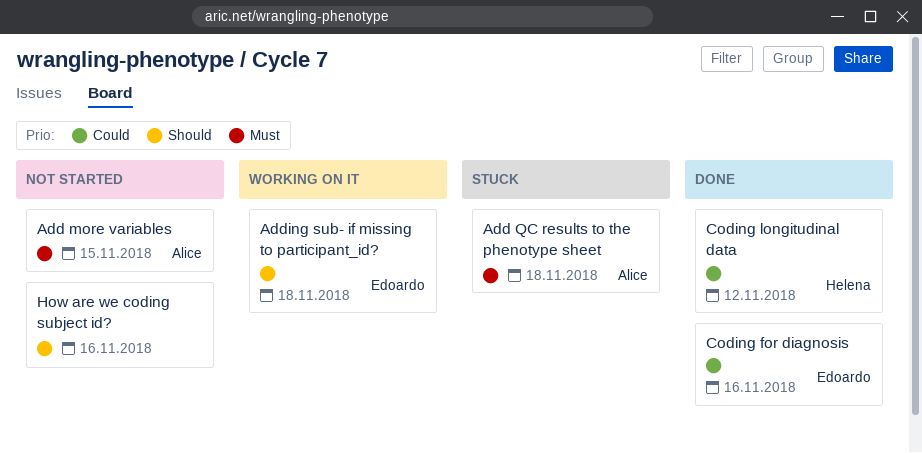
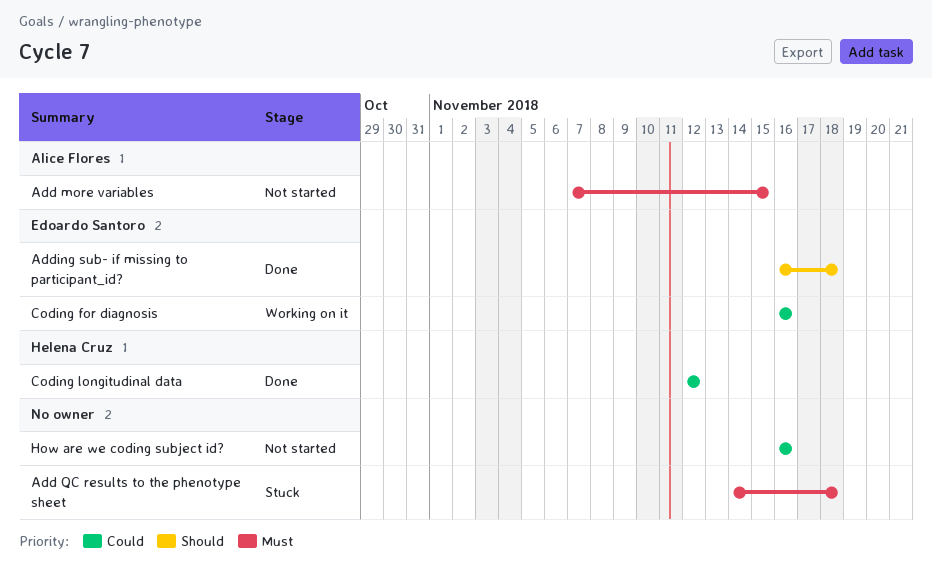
Add QC results to the phenotype sheet, owner: Alice Flores -> none
Adding sub- if missing to participant_id?, status: Working on it -> Done
Coding for diagnosis, status: Done -> Working on it
How are we coding subject id?, priority: Should -> Could

